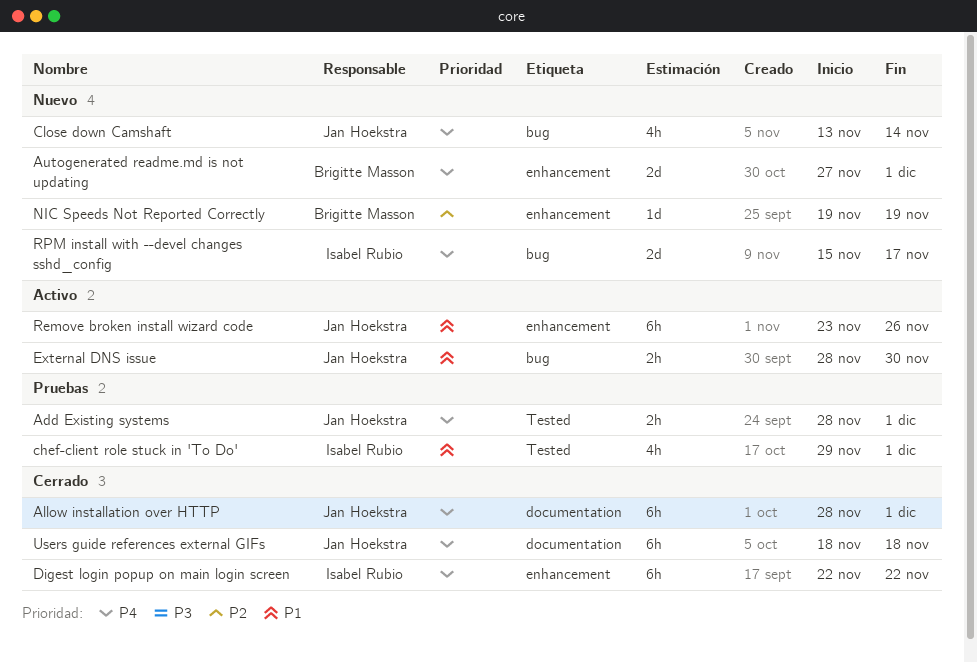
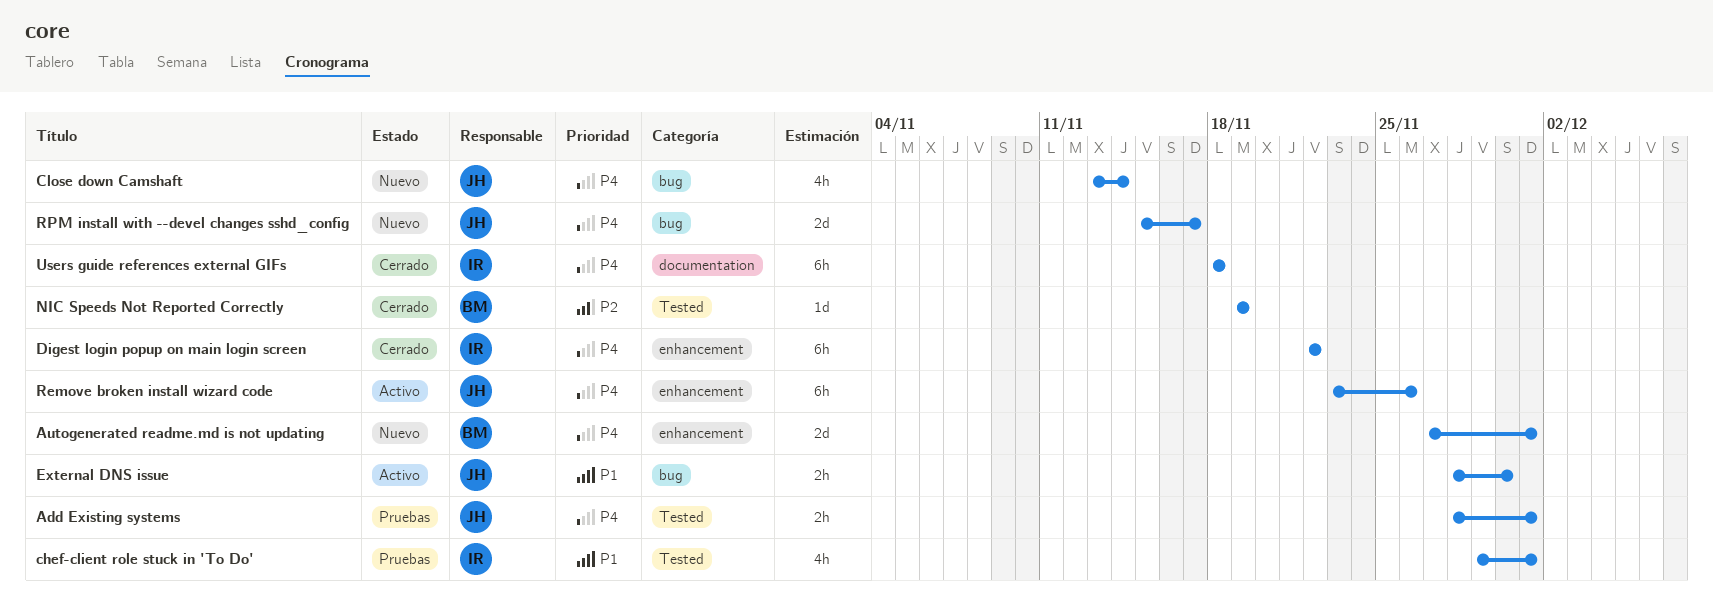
Allow installation over HTTP: present -> none
NIC Speeds Not Reported Correctly, status: Nuevo -> Cerrado
NIC Speeds Not Reported Correctly, label: enhancement -> Tested
Remove broken install wizard code, priority: P1 -> P4
RPM install with --devel changes sshd_config, owner: Isabel Rubio -> Jan Hoekstra
Users guide references external GIFs, owner: Jan Hoekstra -> Isabel Rubio

